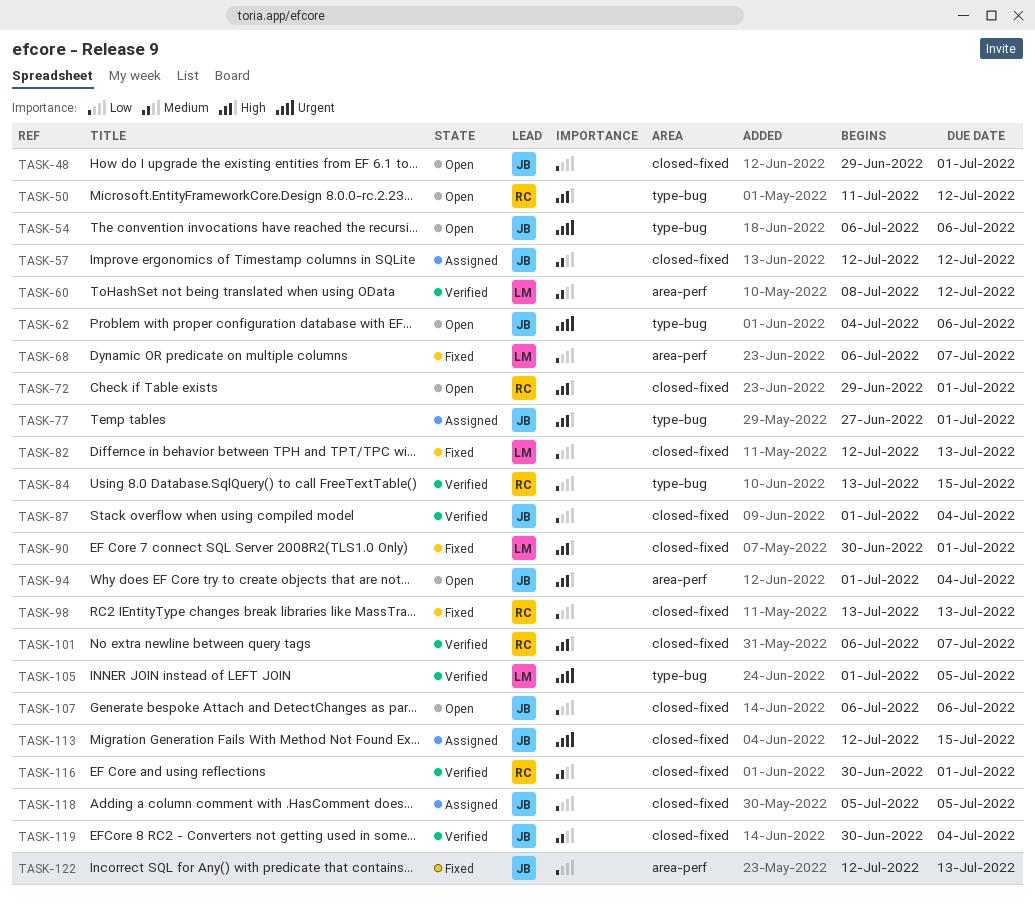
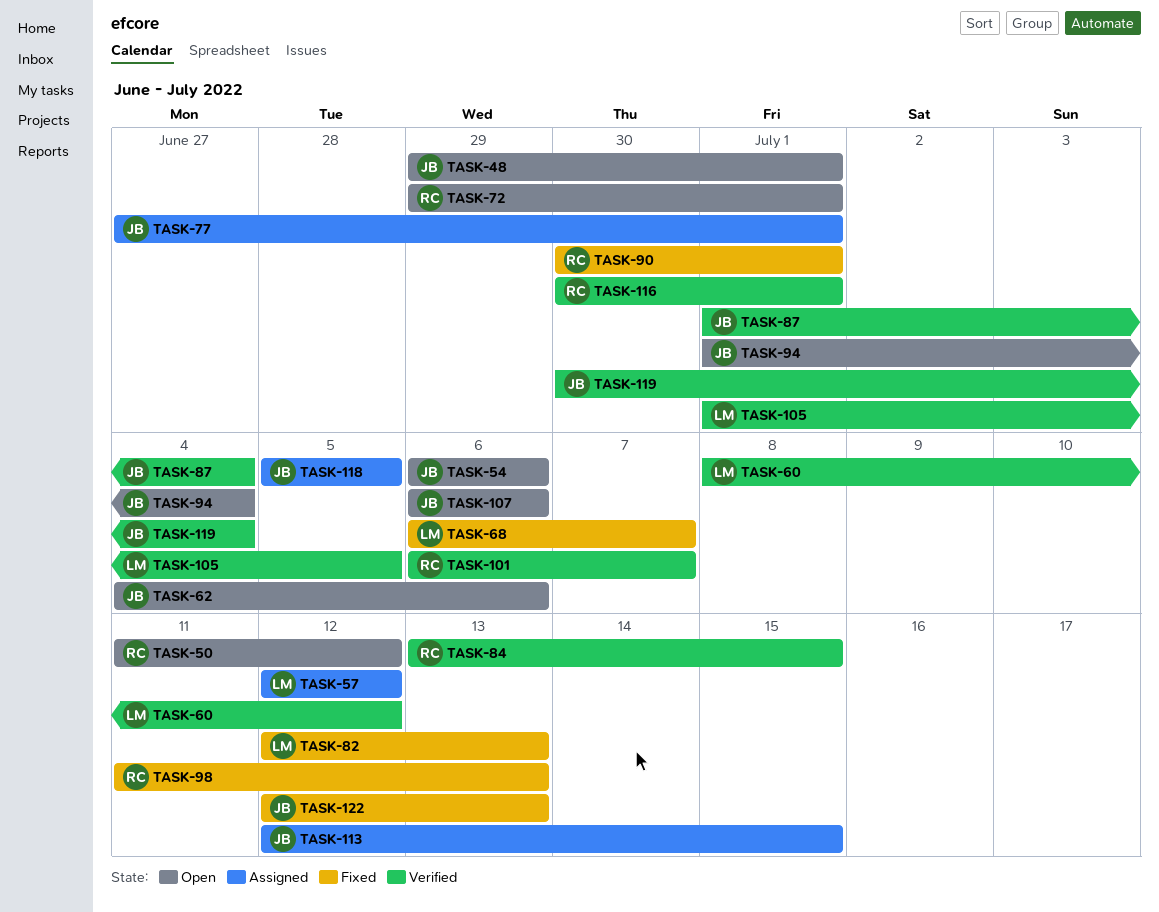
TASK-57, owner: JB -> LM
TASK-90, owner: LM -> RC
TASK-98, start: Jul 13 -> Jul 11

